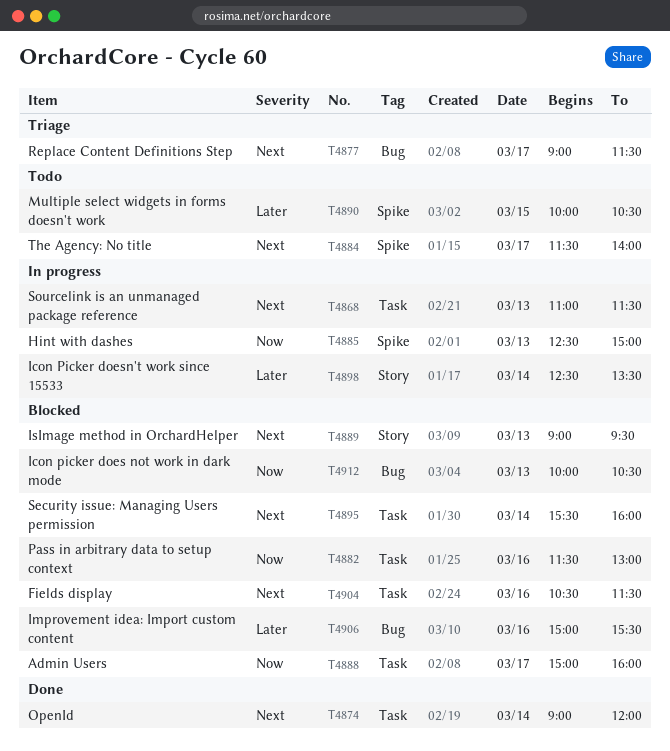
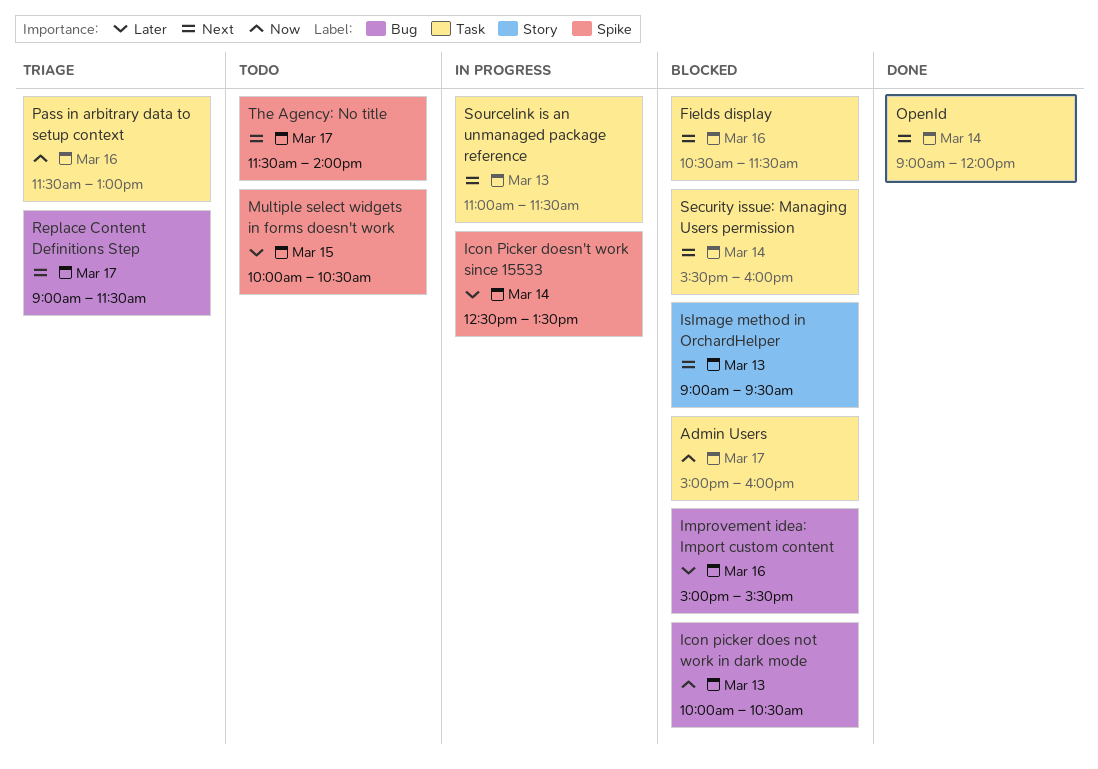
Hint with dashes: present -> none
Icon Picker doesn't work since 15533, label: Story -> Spike
Pass in arbitrary data to setup context, status: Blocked -> Triage

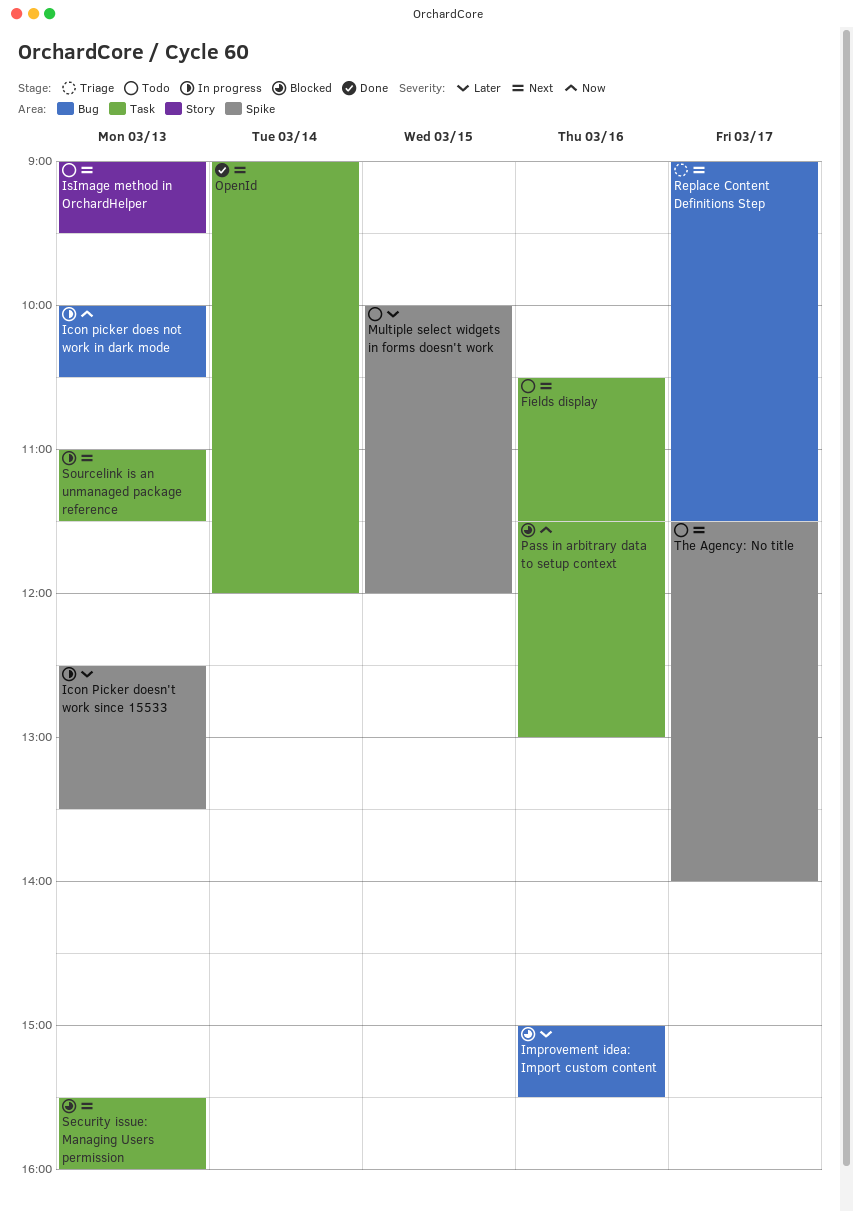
Admin Users: present -> none
Fields display, status: Blocked -> Todo
Icon picker does not work in dark mode, status: Blocked -> In progress
Icon Picker doesn't work since 15533, day: Mar 14 -> Mar 13
IsImage method in OrchardHelper, status: Blocked -> Todo
Multiple select widgets in forms doesn't work, ends: 10:30 -> 12:00
Pass in arbitrary data to setup context, status: Triage -> Blocked
Security issue: Managing Users permission, day: Mar 14 -> Mar 13

